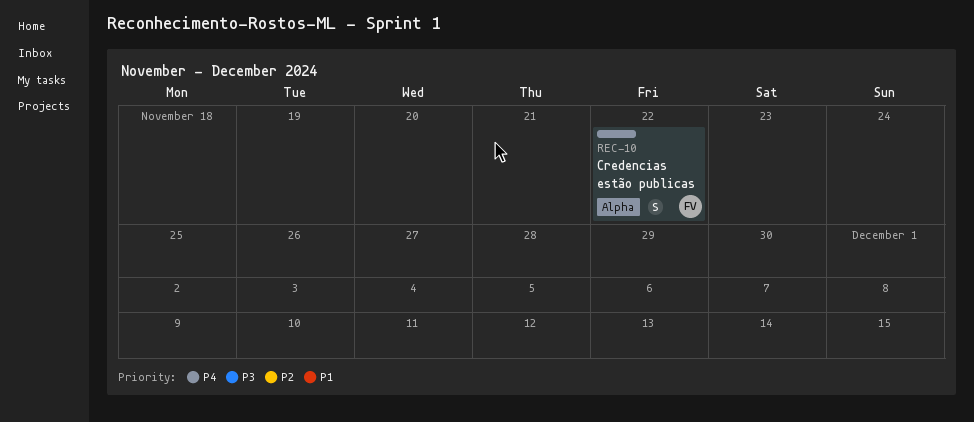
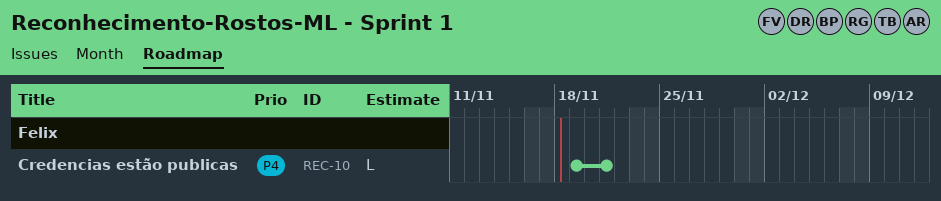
REC-10, estimate: S -> L
REC-10, due: Nov 22 -> Nov 21

